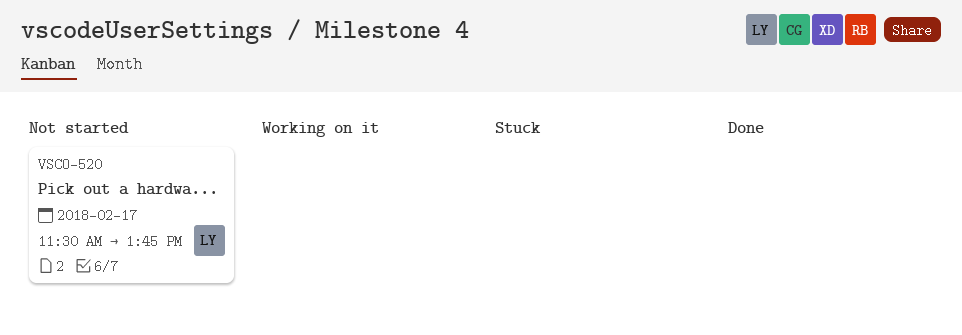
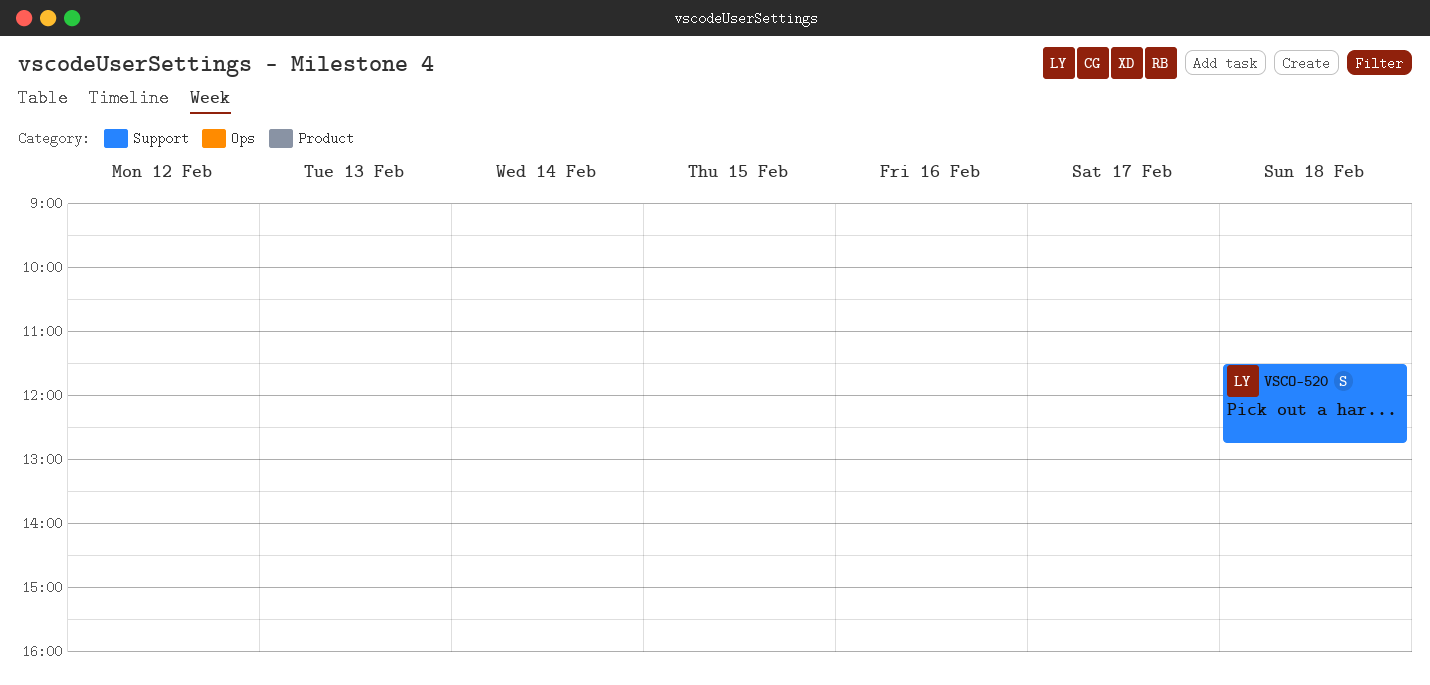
VSCO-520, day: Feb 17 -> Feb 18
VSCO-520, ends: 13:45 -> 12:45

